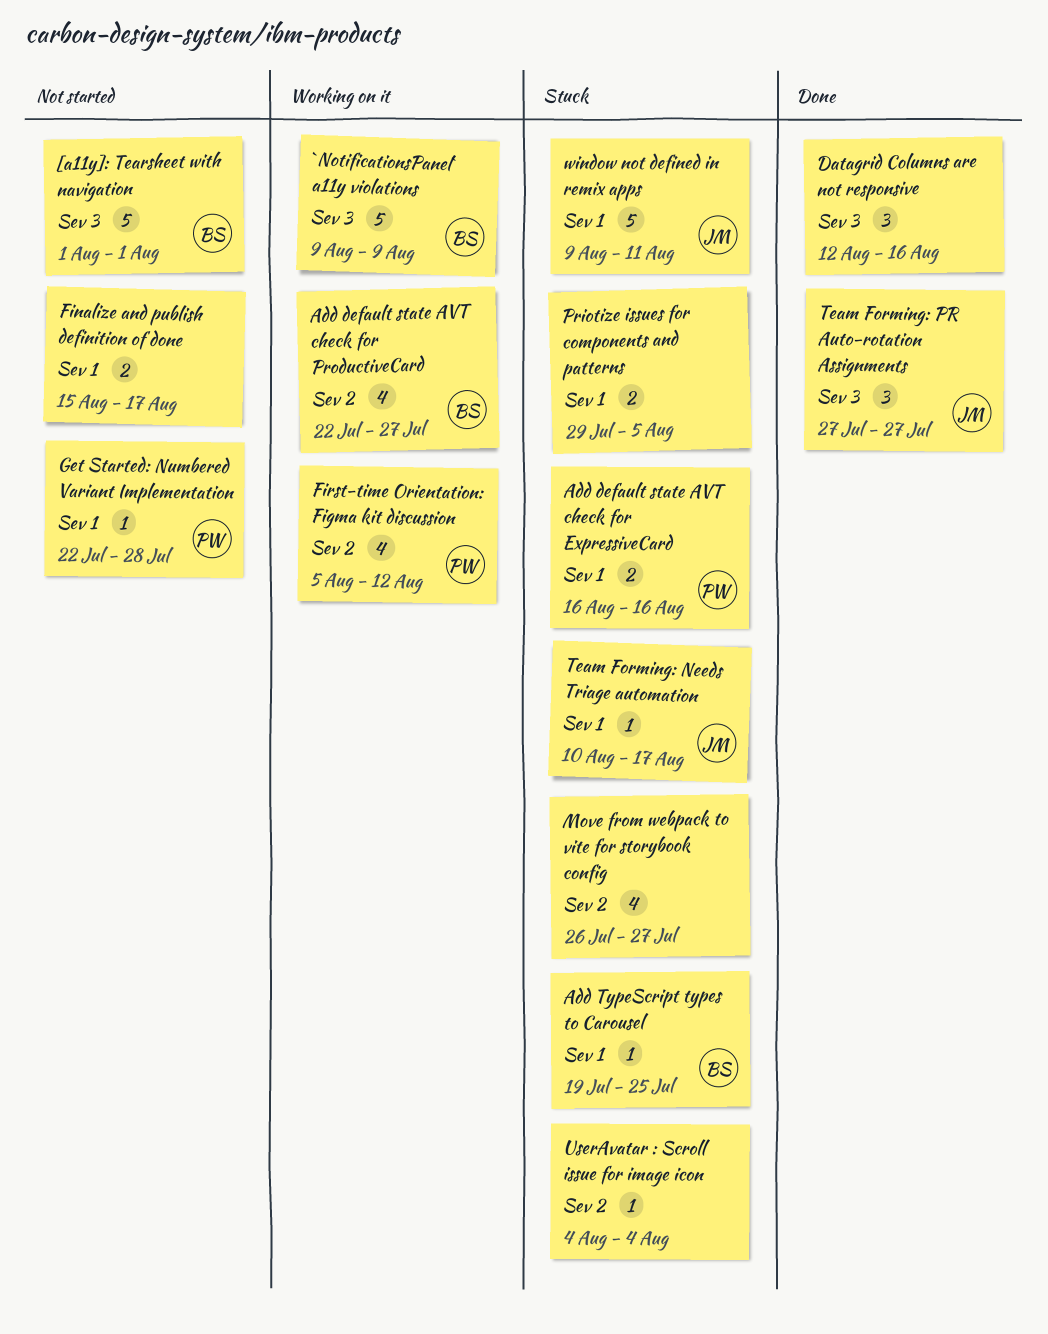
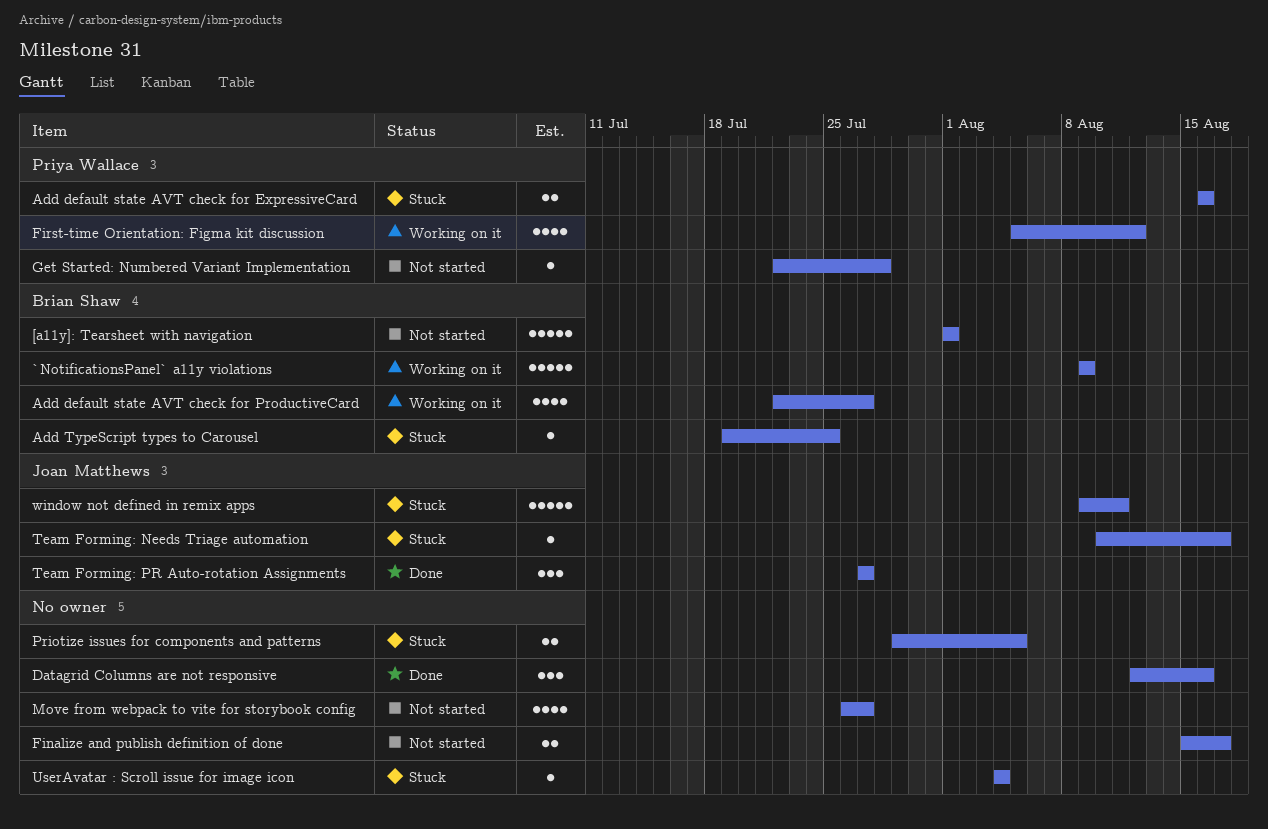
Move from webpack to vite for storybook config, status: Stuck -> Not started

